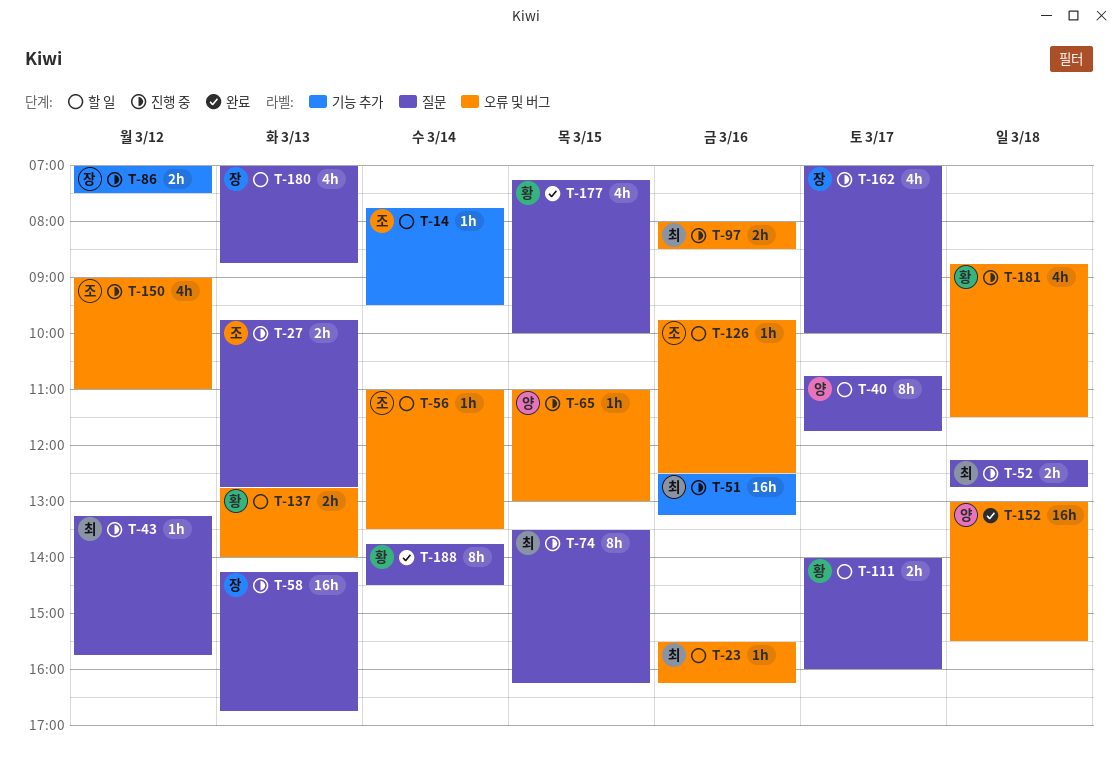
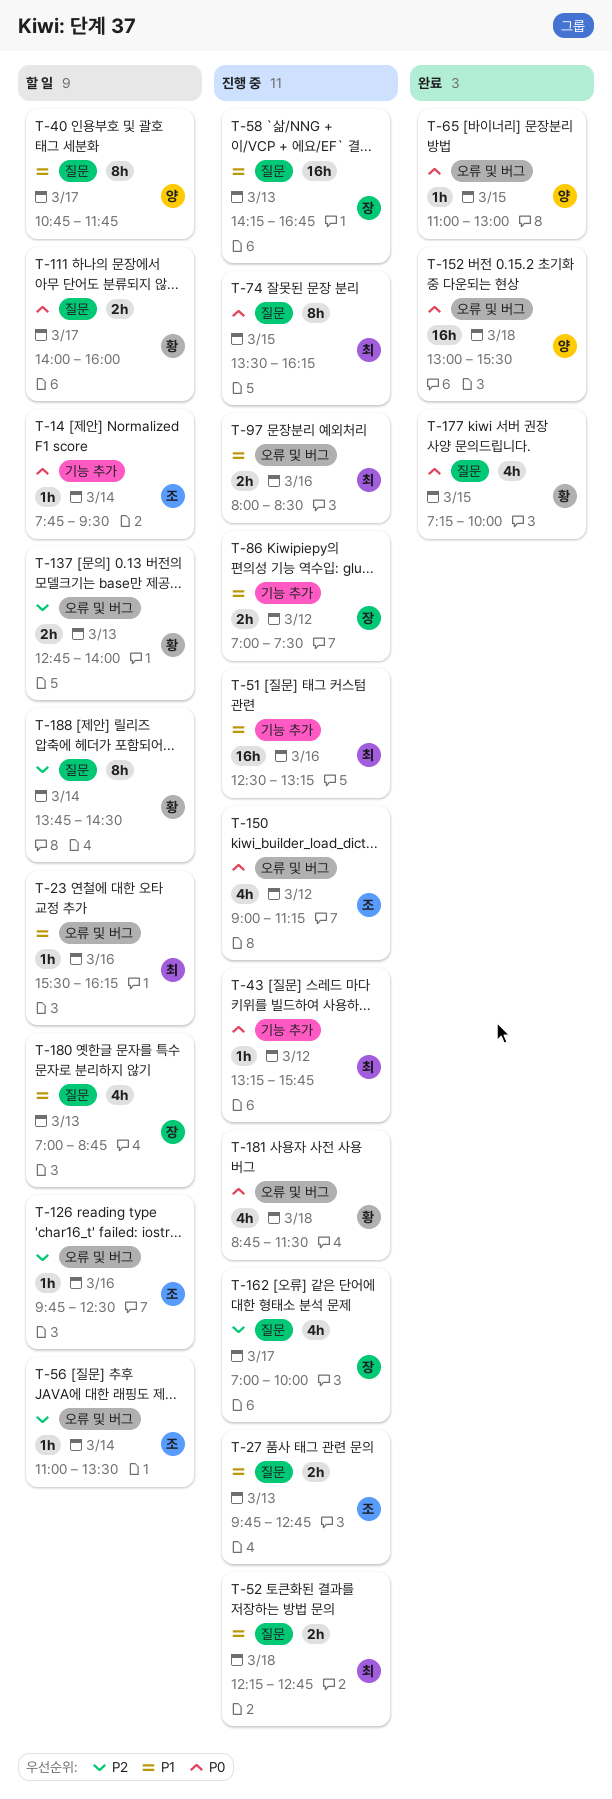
T-43, label: 질문 -> 기능 추가
T-65, status: 진행 중 -> 완료
T-150, ends: 11:00 -> 11:15
T-188, status: 완료 -> 할 일

